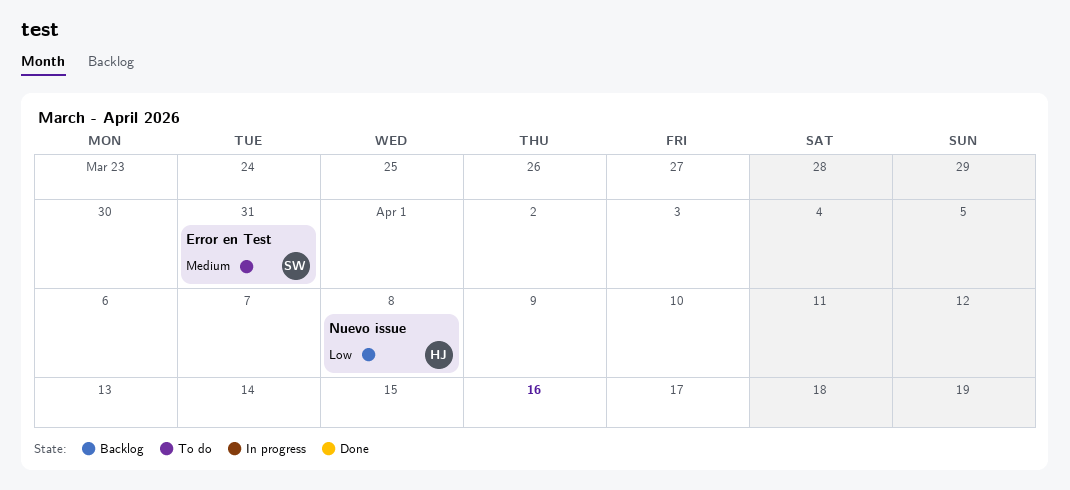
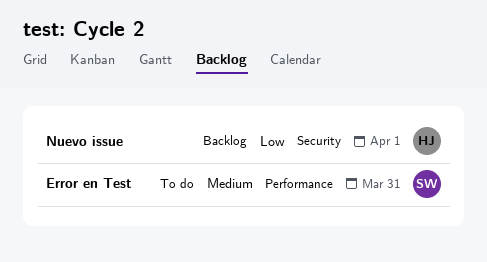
Nuevo issue, due: Apr 8 -> Apr 1

